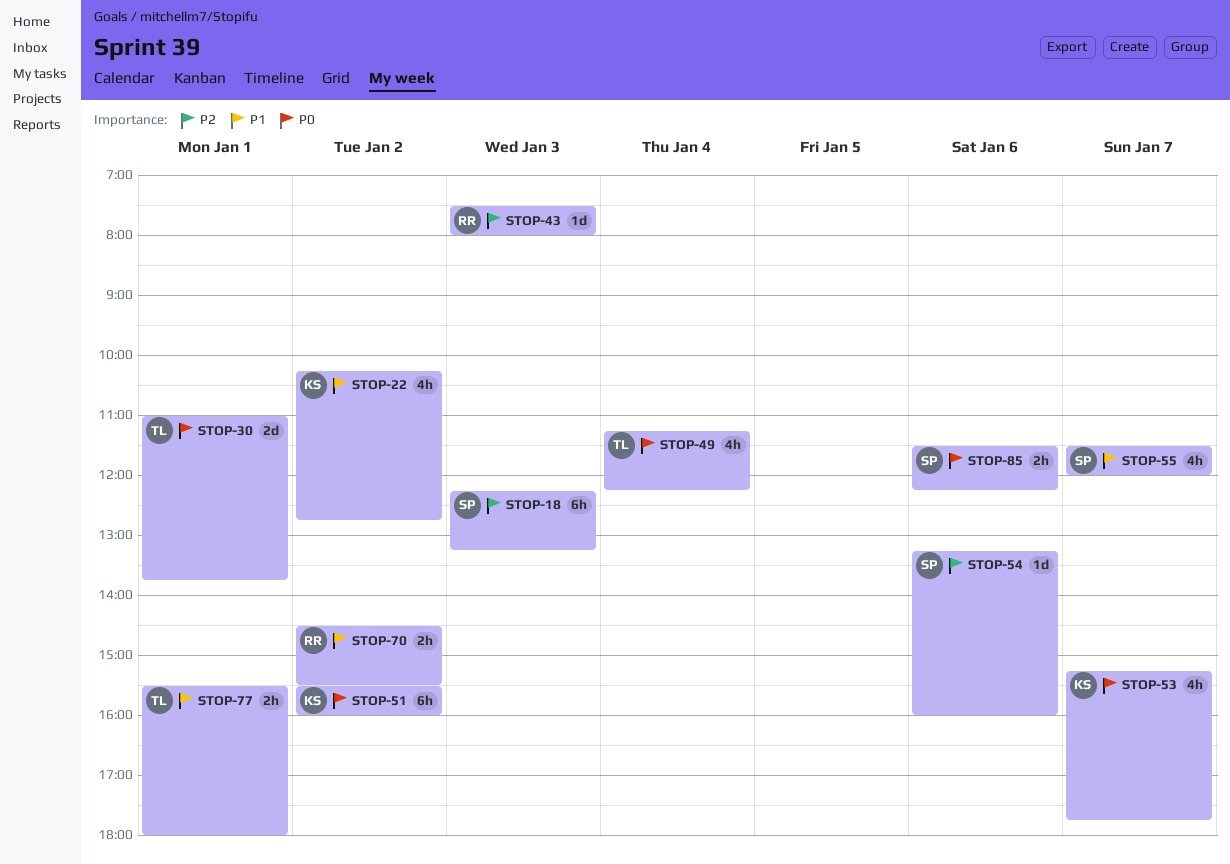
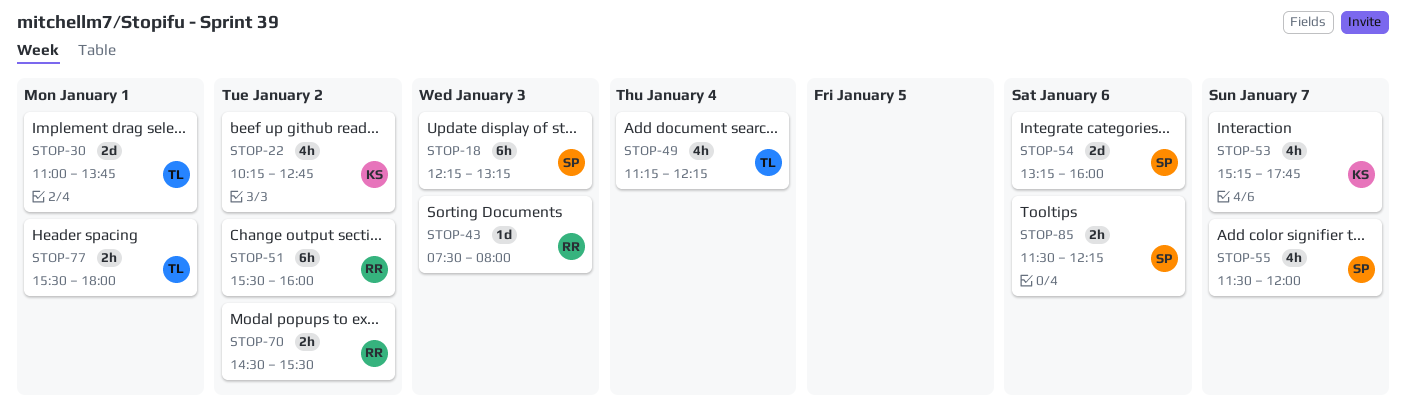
STOP-51, owner: KS -> RR
STOP-54, estimate: 1d -> 2d

